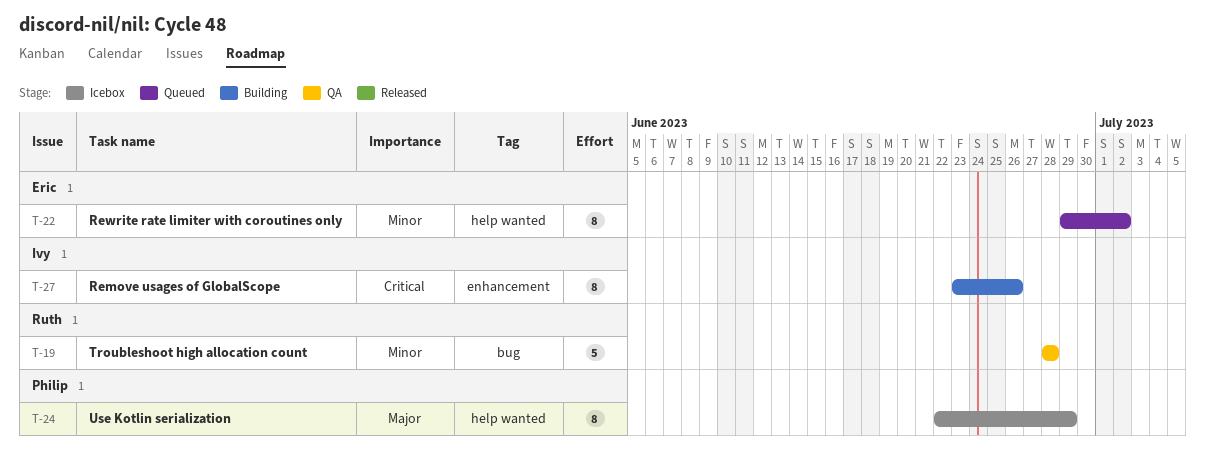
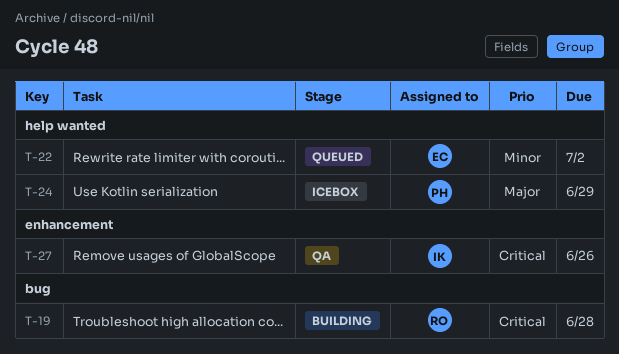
T-19, status: QA -> Building
T-19, priority: Minor -> Critical
T-27, status: Building -> QA

